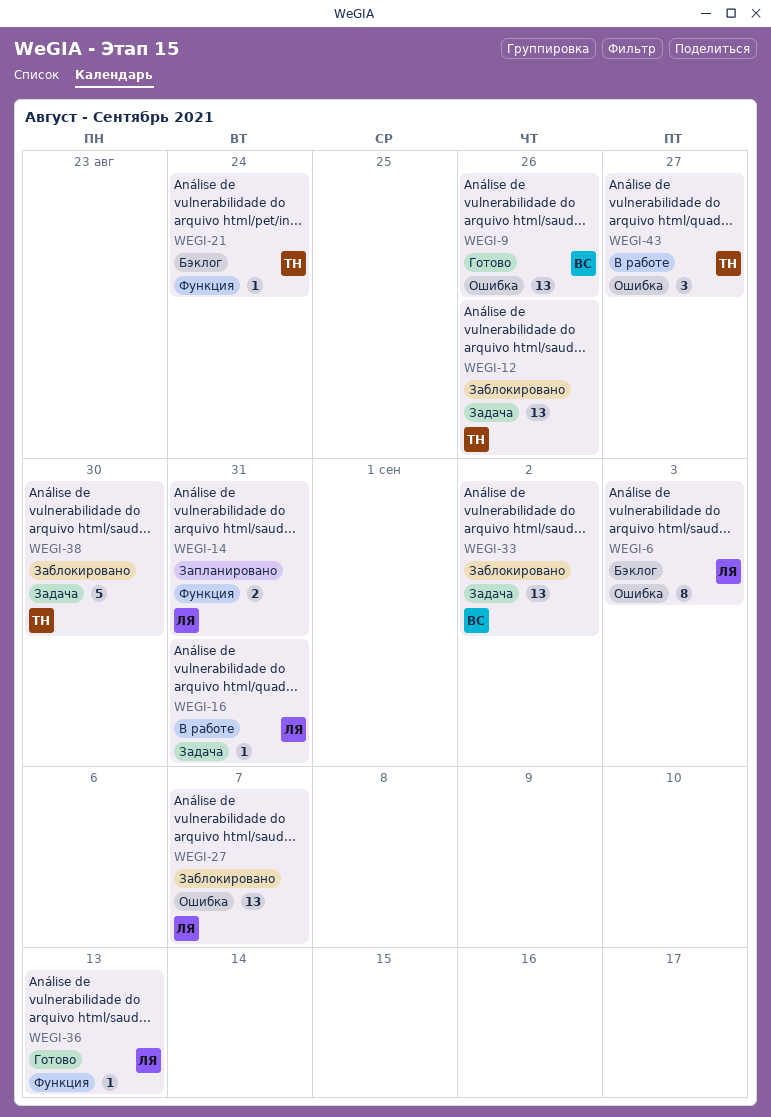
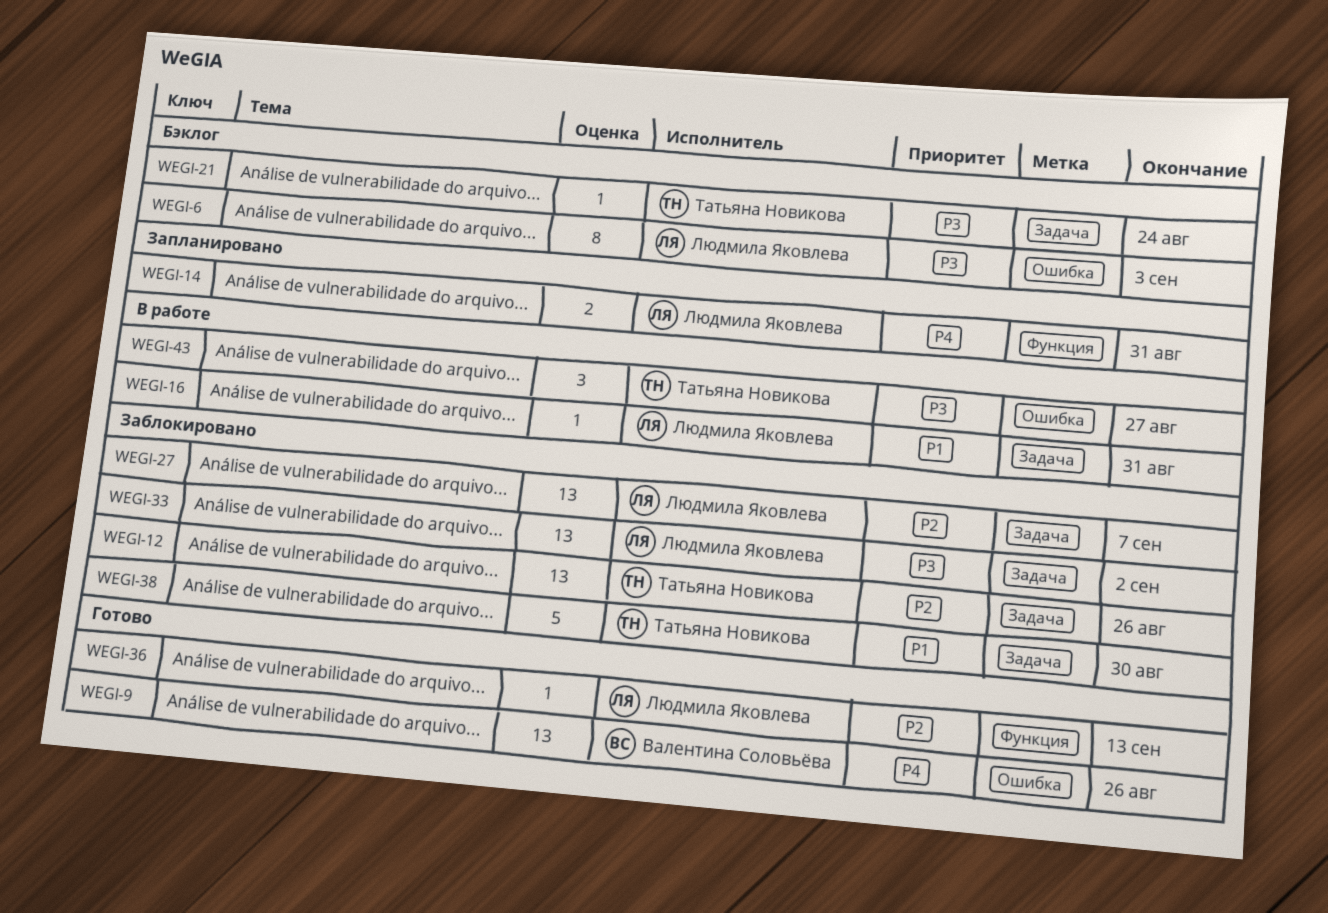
WEGI-21, label: Функция -> Задача
WEGI-27, label: Ошибка -> Задача
WEGI-33, owner: Валентина Соловьёва -> Людмила Яковлева

